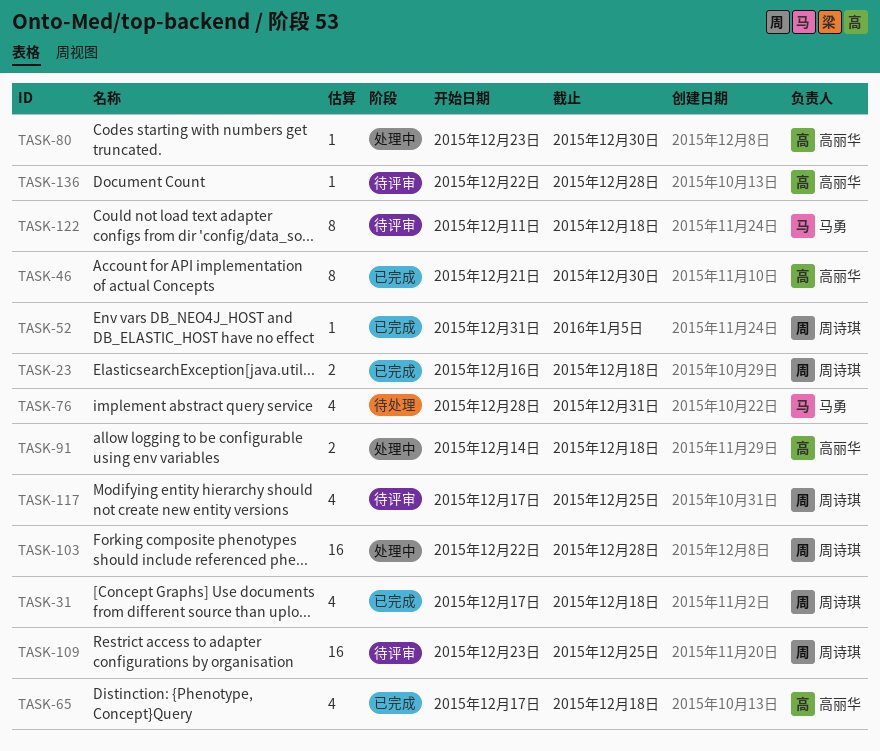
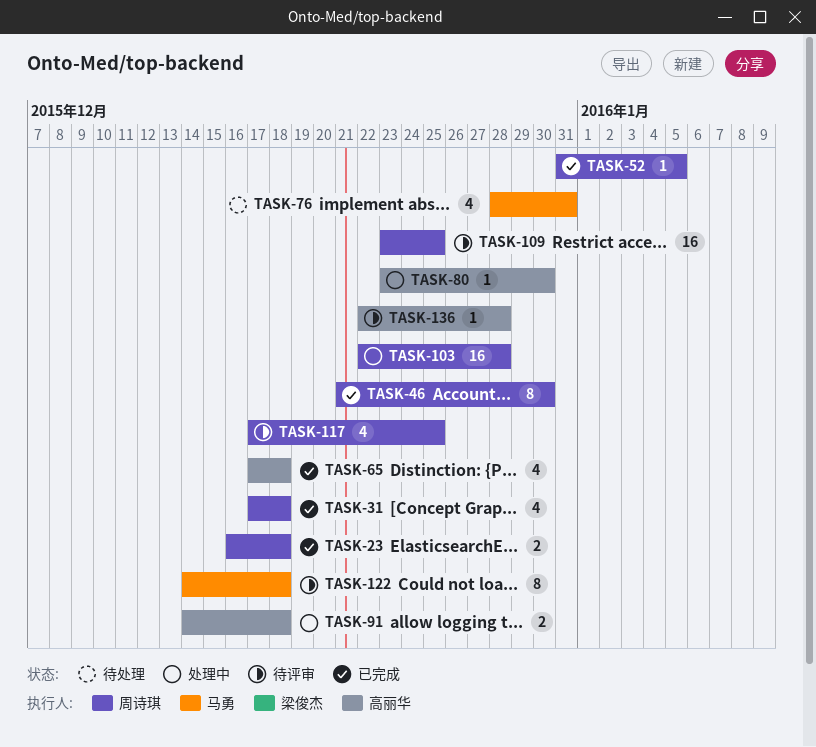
TASK-46, owner: 高丽华 -> 周诗琪
TASK-122, start: Dec 11 -> Dec 14

